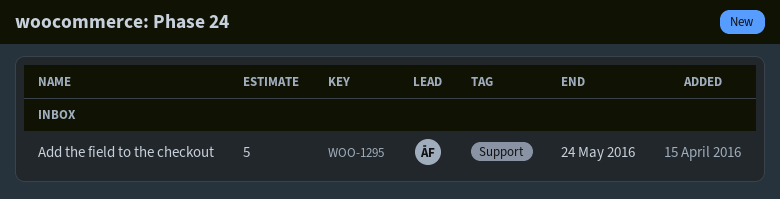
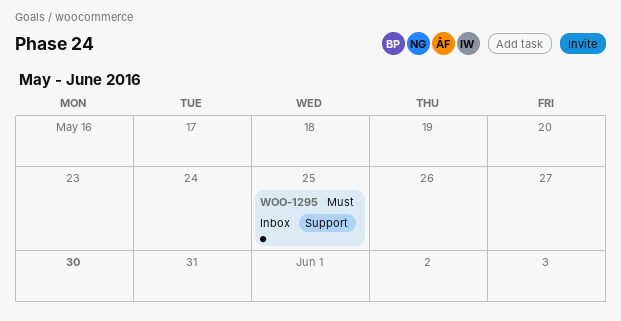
WOO-1295, estimate: 5 -> 1
WOO-1295, due: May 24 -> May 25

